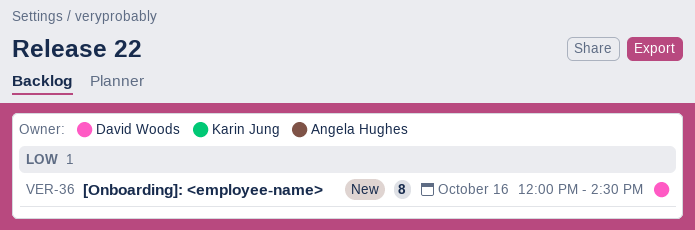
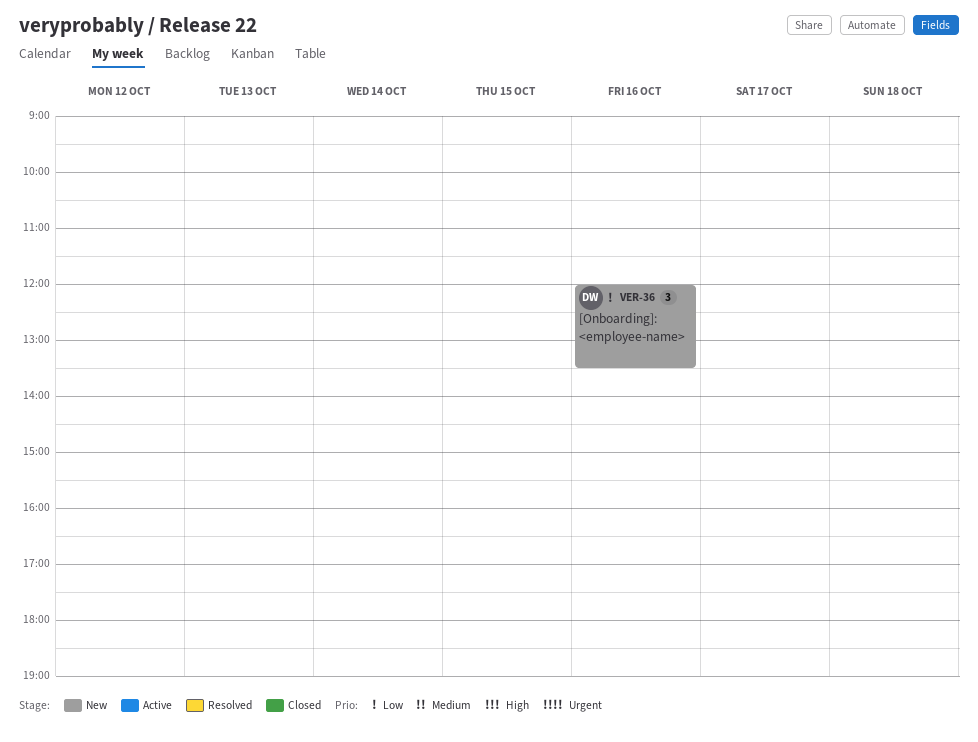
VER-36, estimate: 8 -> 3
VER-36, ends: 14:30 -> 13:30

